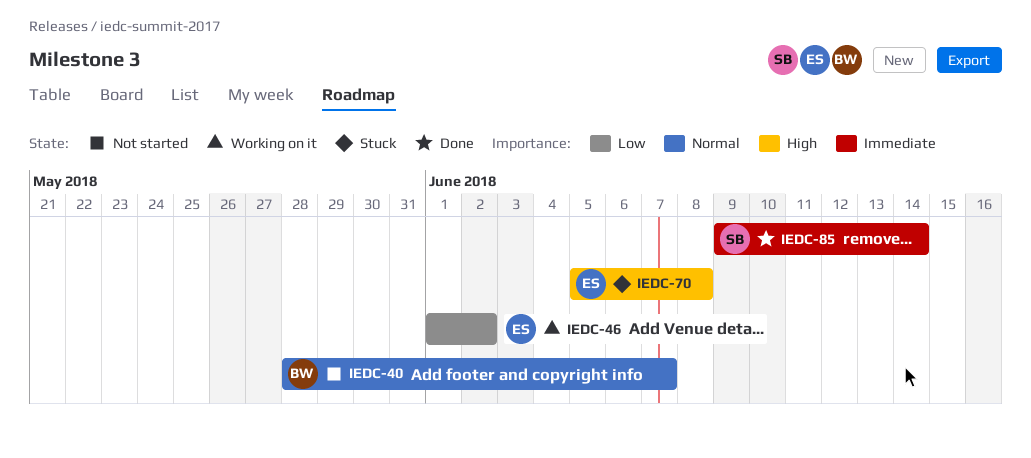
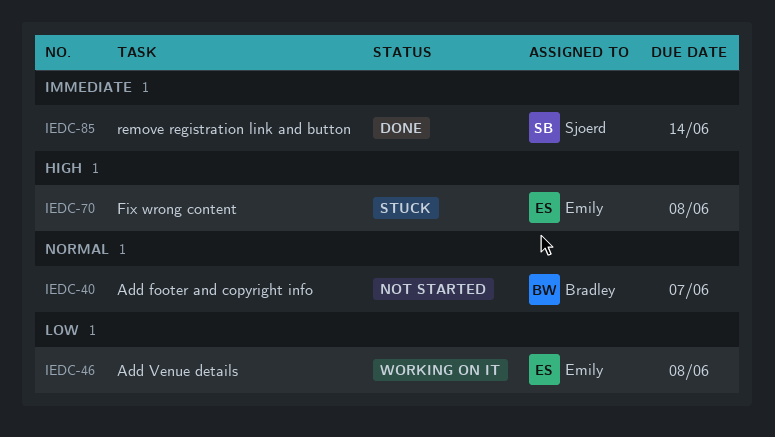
IEDC-46, due: Jun 2 -> Jun 8

